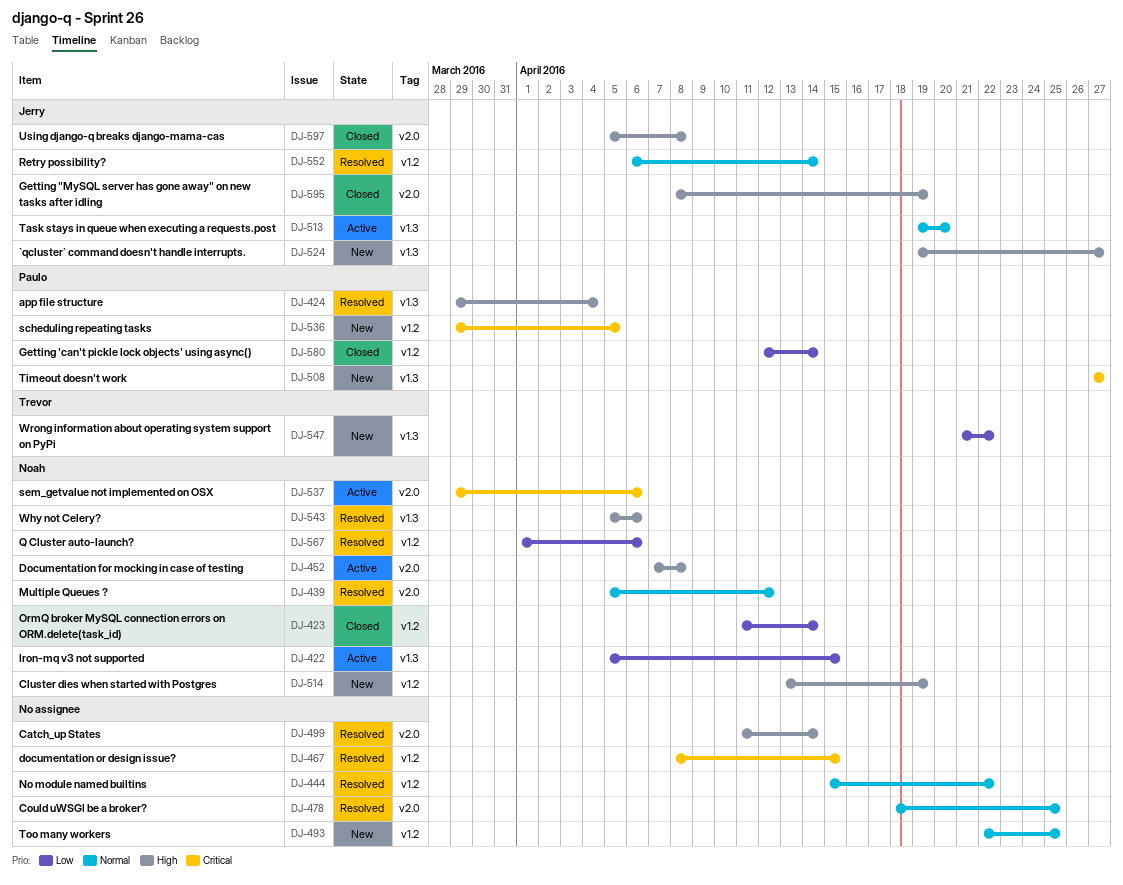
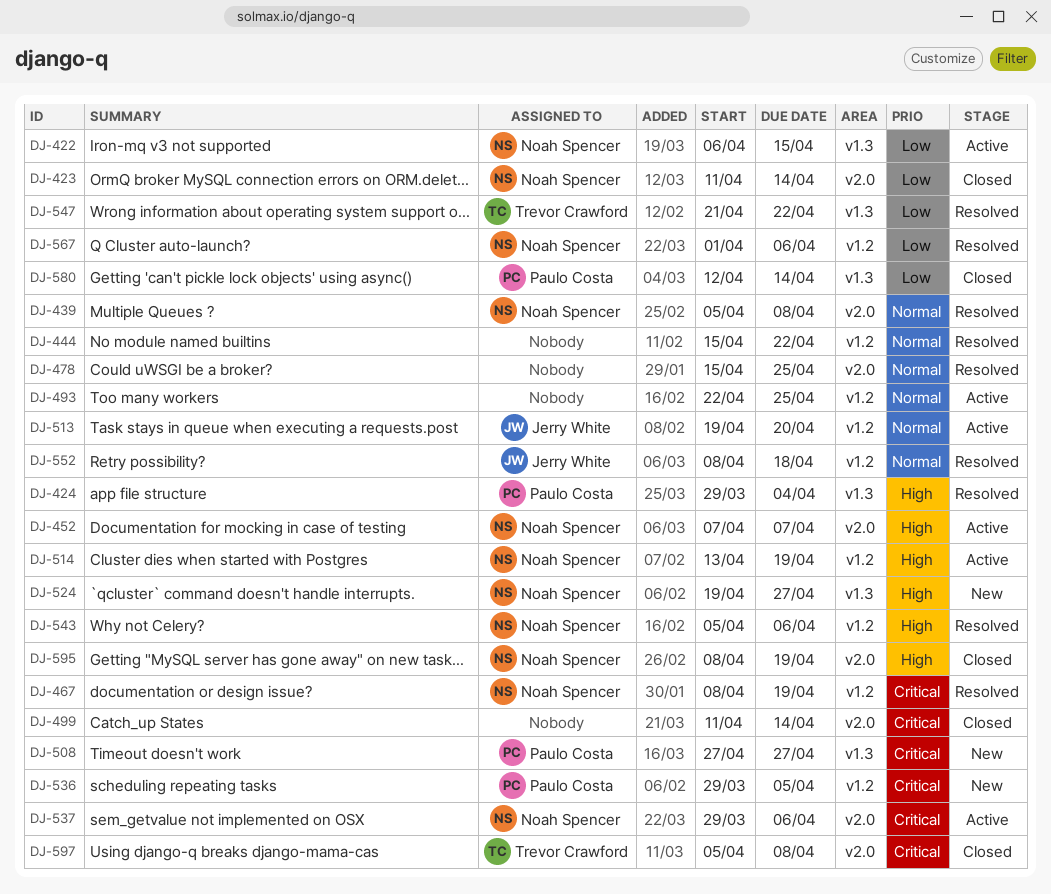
DJ-422, start: Apr 5 -> Apr 6
DJ-423, label: v1.2 -> v2.0
DJ-439, due: Apr 12 -> Apr 8
DJ-452, due: Apr 8 -> Apr 7
DJ-467, owner: none -> Noah Spencer
DJ-467, due: Apr 15 -> Apr 19
DJ-478, start: Apr 18 -> Apr 15
DJ-493, status: New -> Active
DJ-499, status: Resolved -> Closed
DJ-499, priority: High -> Critical
DJ-513, label: v1.3 -> v1.2
DJ-514, status: New -> Active
DJ-524, owner: Jerry White -> Noah Spencer
DJ-543, label: v1.3 -> v1.2
DJ-547, status: New -> Resolved
DJ-552, start: Apr 6 -> Apr 8
DJ-552, due: Apr 14 -> Apr 18
DJ-580, label: v1.2 -> v1.3
DJ-595, owner: Jerry White -> Noah Spencer
DJ-597, owner: Jerry White -> Trevor Crawford
DJ-597, priority: High -> Critical

